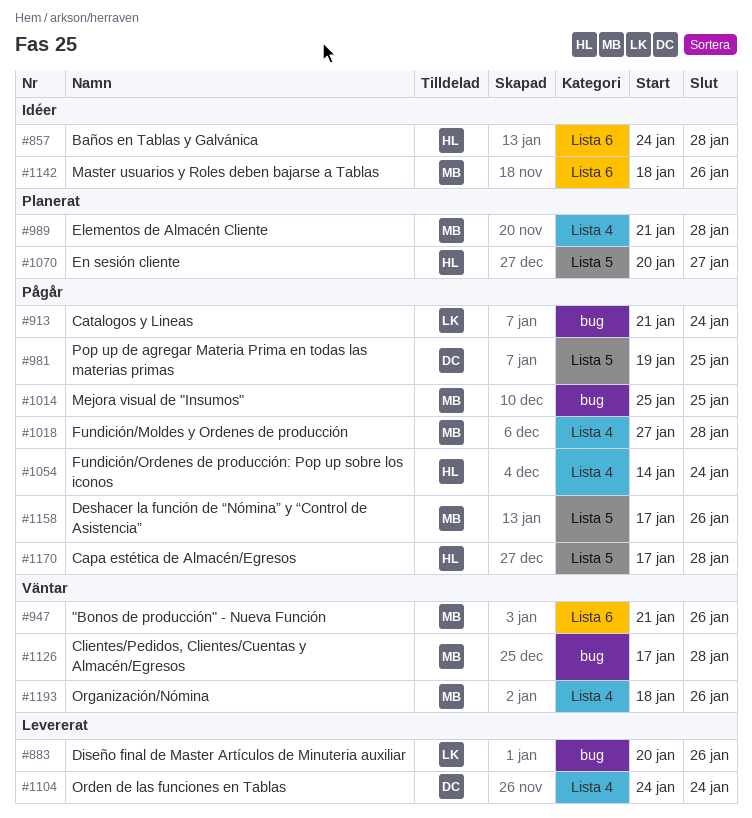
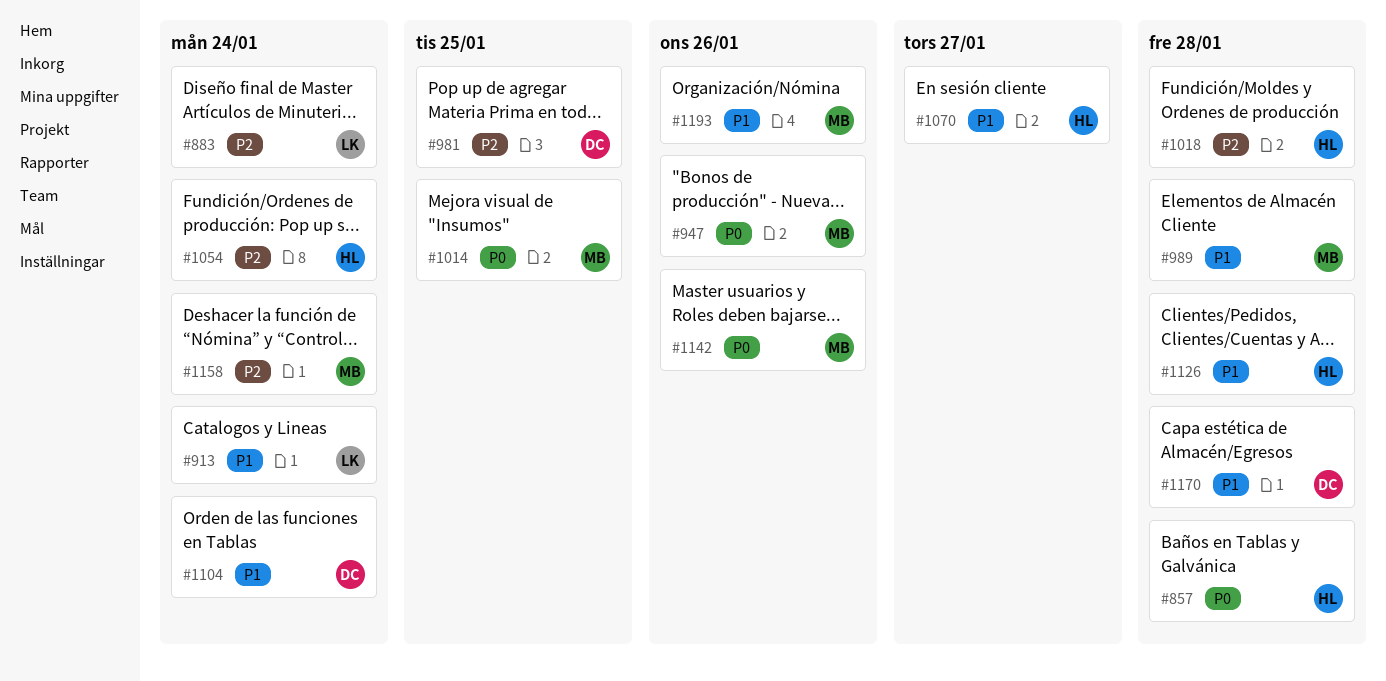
#883, due: Jan 26 -> Jan 24
#1018, owner: MB -> HL
#1126, owner: MB -> HL
#1158, due: Jan 26 -> Jan 24
#1170, owner: HL -> DC

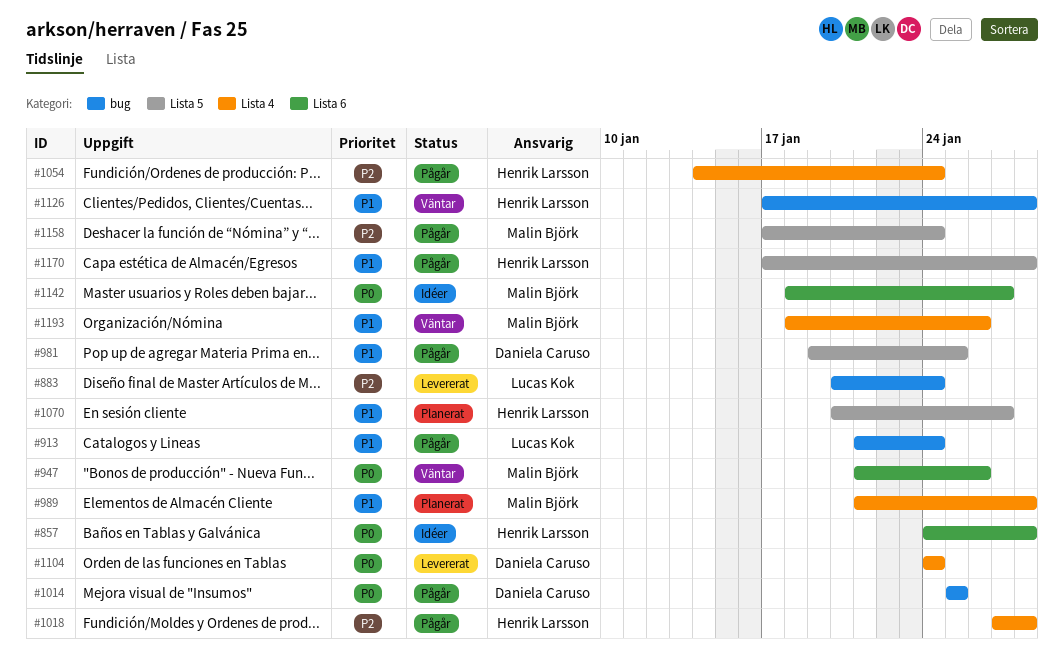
#981, priority: P2 -> P1
#1014, owner: Malin Björk -> Daniela Caruso
#1104, priority: P1 -> P0
#1142, due: Jan 26 -> Jan 27
#1170, owner: Daniela Caruso -> Henrik Larsson

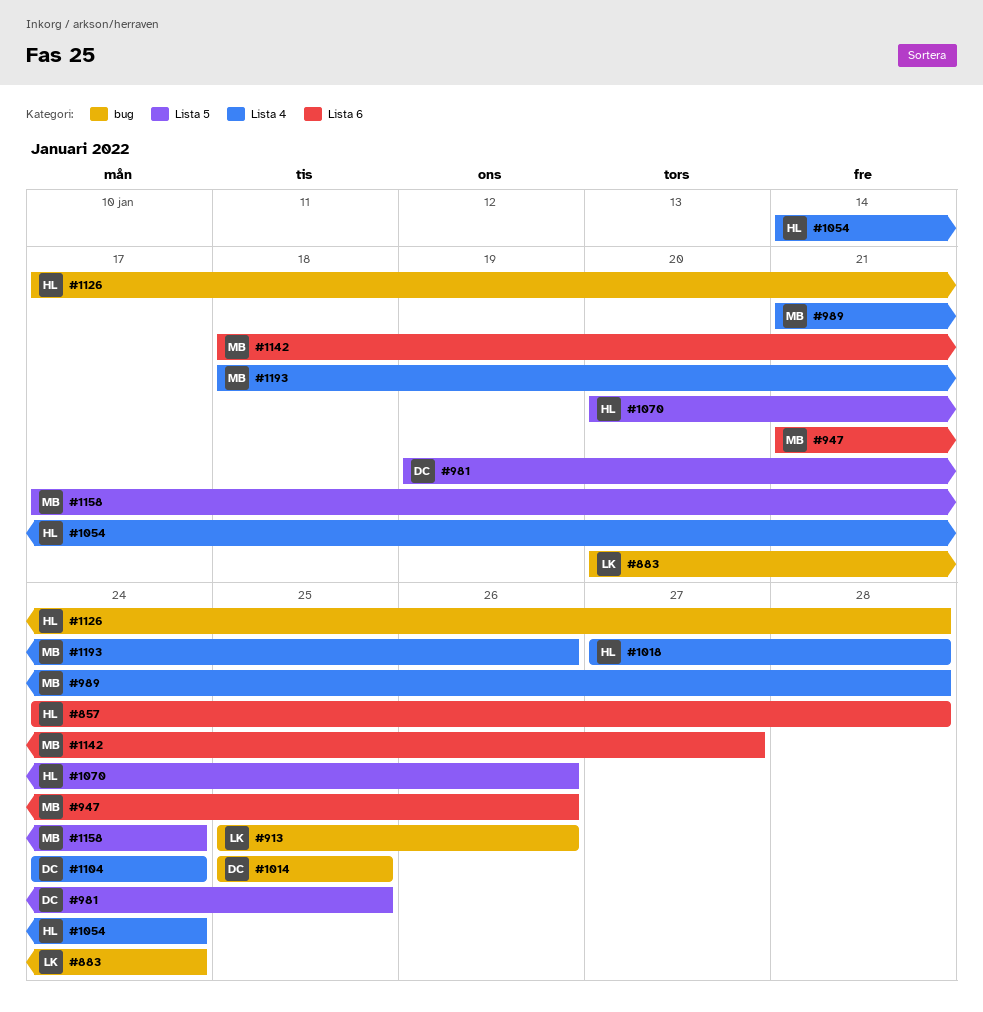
#913, start: Jan 21 -> Jan 25
#913, due: Jan 24 -> Jan 26
#1070, due: Jan 27 -> Jan 26
#1170: present -> none

